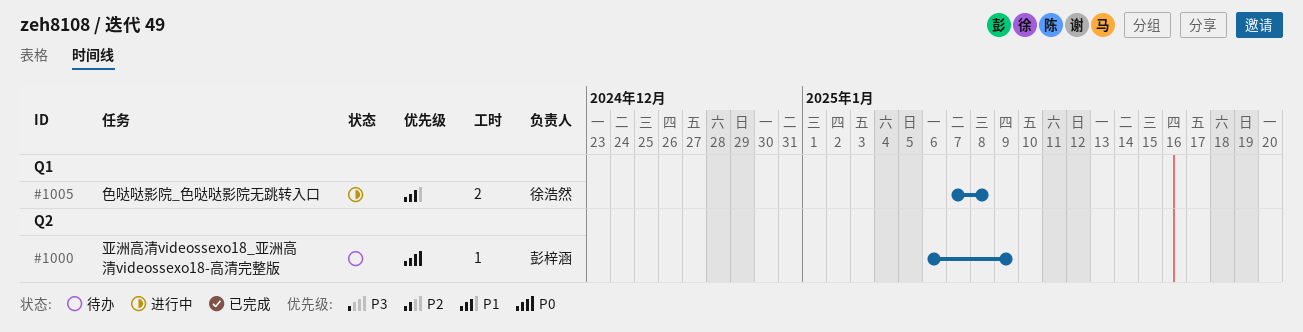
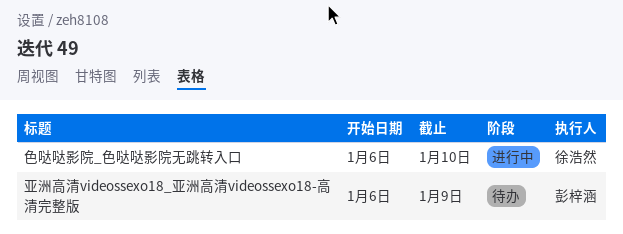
色哒哒影院_色哒哒影院无跳转入口, start: Jan 7 -> Jan 6
色哒哒影院_色哒哒影院无跳转入口, due: Jan 8 -> Jan 10

